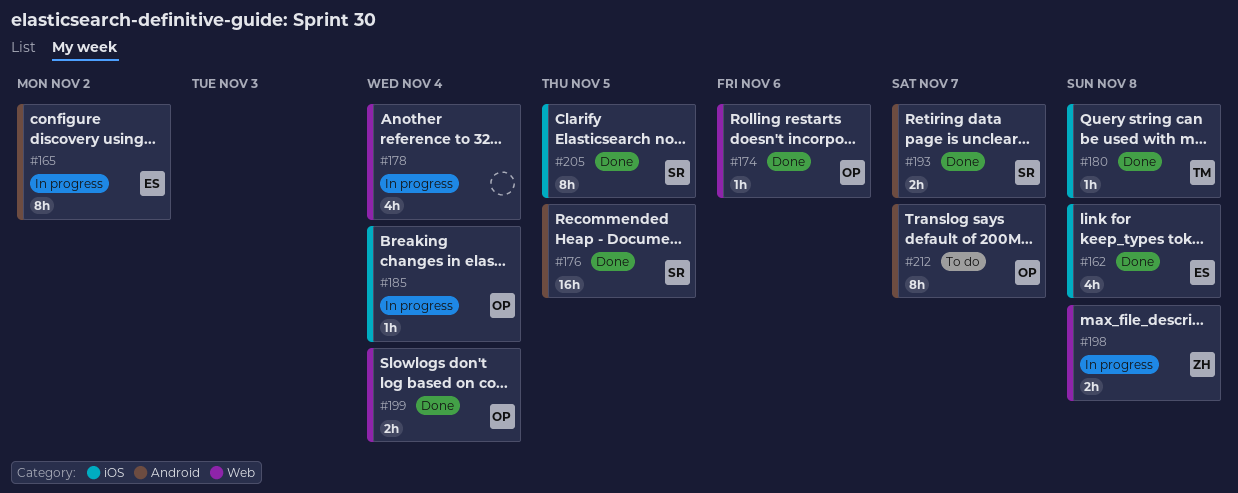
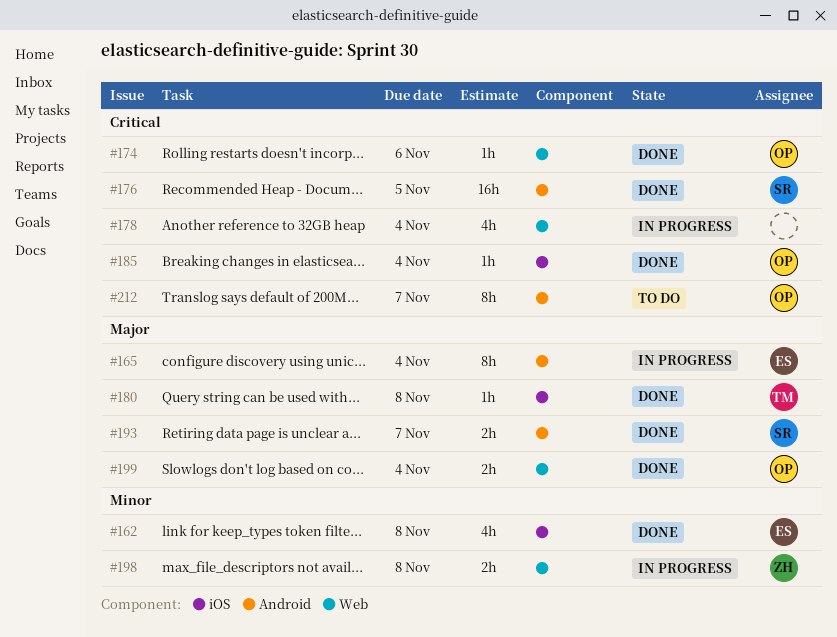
#165, due: Nov 2 -> Nov 4
#185, status: In progress -> Done
#205: present -> none

